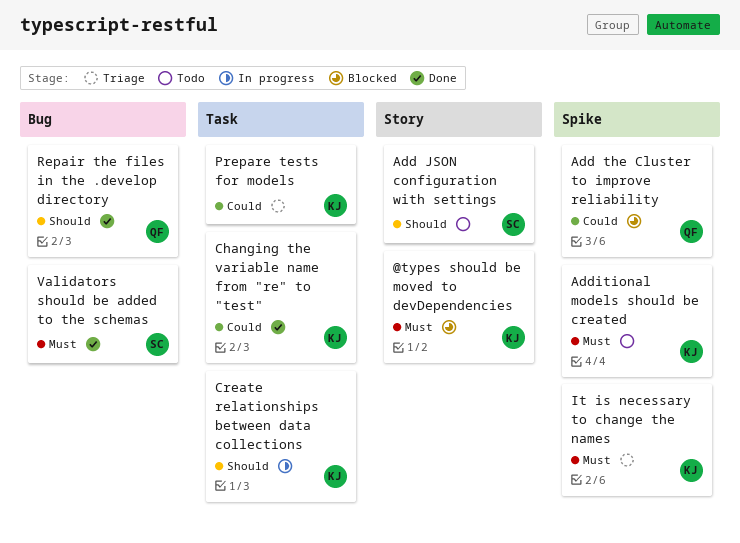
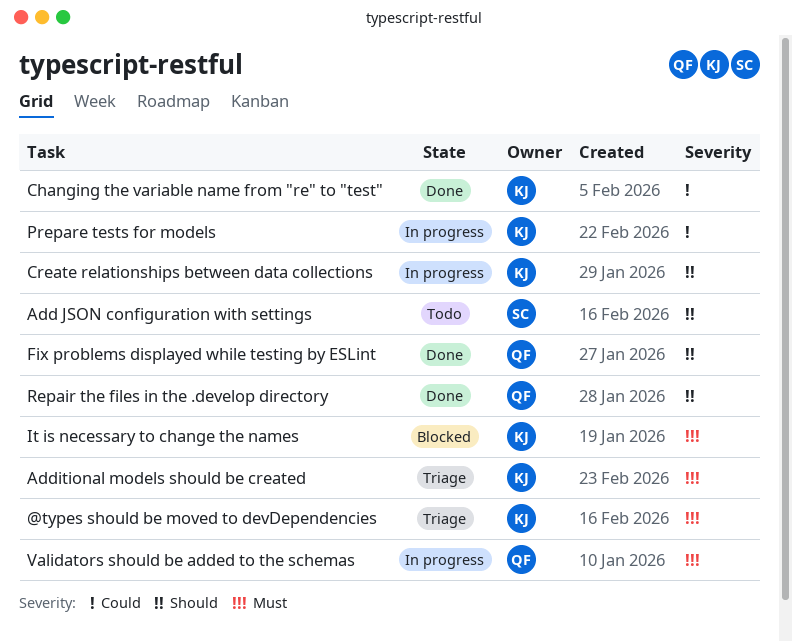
@types should be moved to devDependencies, status: Blocked -> Triage
Add the Cluster to improve reliability: present -> none
Additional models should be created, status: Todo -> Triage
Fix problems displayed while testing by ESLint: none -> present
It is necessary to change the names, status: Triage -> Blocked
Prepare tests for models, status: Triage -> In progress
Validators should be added to the schemas, status: Done -> In progress
Validators should be added to the schemas, owner: SC -> QF

